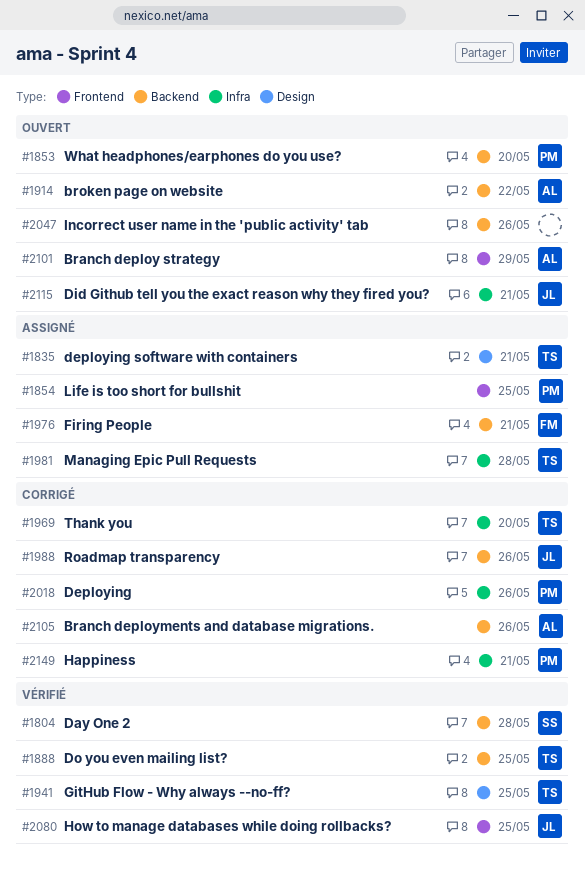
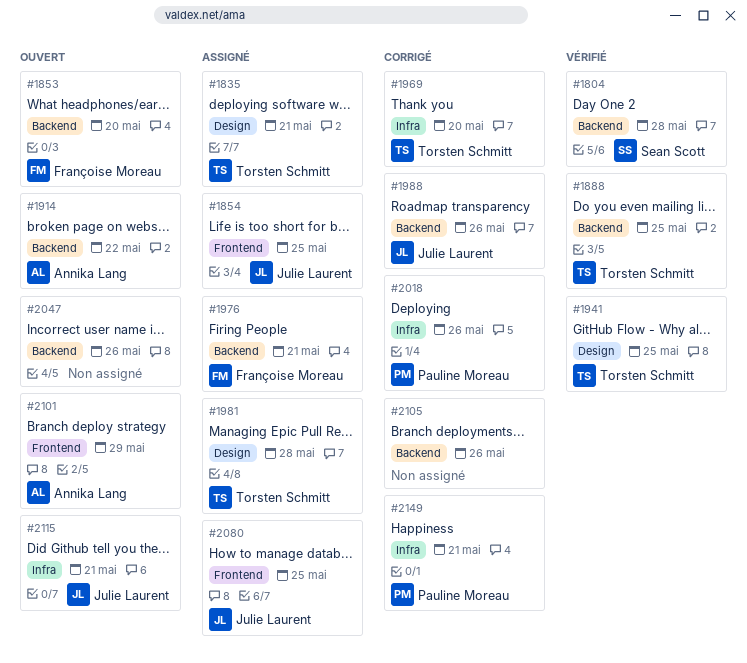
#1853, owner: Pauline Moreau -> Françoise Moreau
#1854, owner: Pauline Moreau -> Julie Laurent
#1981, label: Infra -> Design
#2080, status: Vérifié -> Assigné
#2105, owner: Annika Lang -> none

